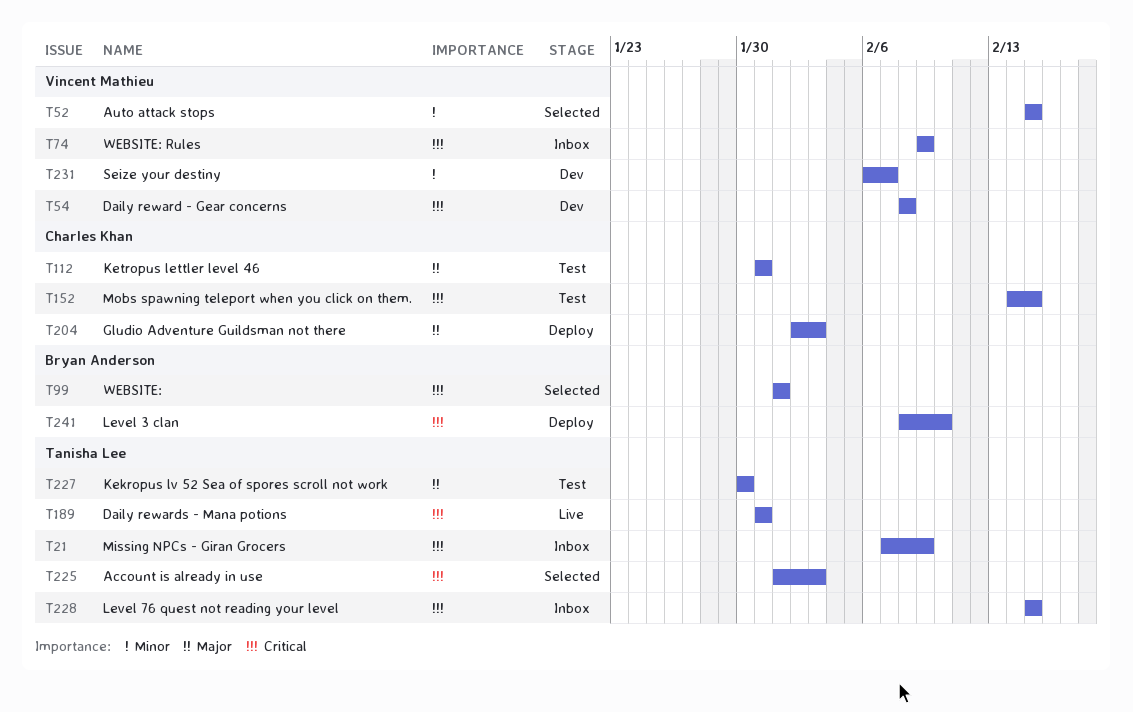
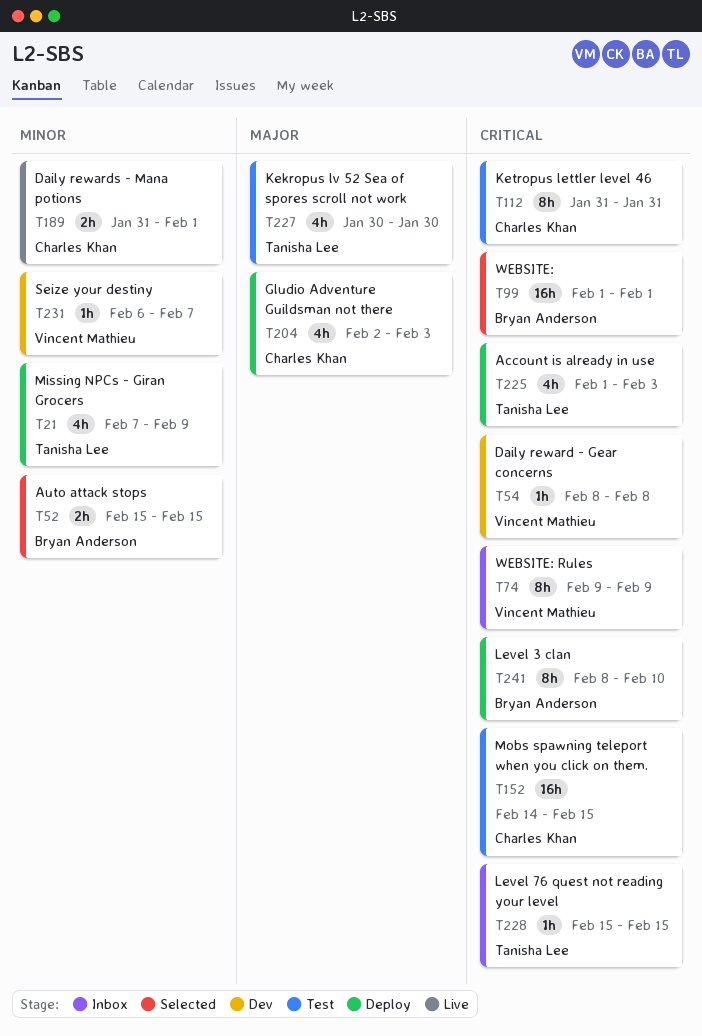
T21, status: Inbox -> Deploy
T21, priority: Critical -> Minor
T52, owner: Vincent Mathieu -> Bryan Anderson
T112, priority: Major -> Critical
T189, owner: Tanisha Lee -> Charles Khan
T189, priority: Critical -> Minor
T189, due: Jan 31 -> Feb 1
T225, status: Selected -> Deploy

